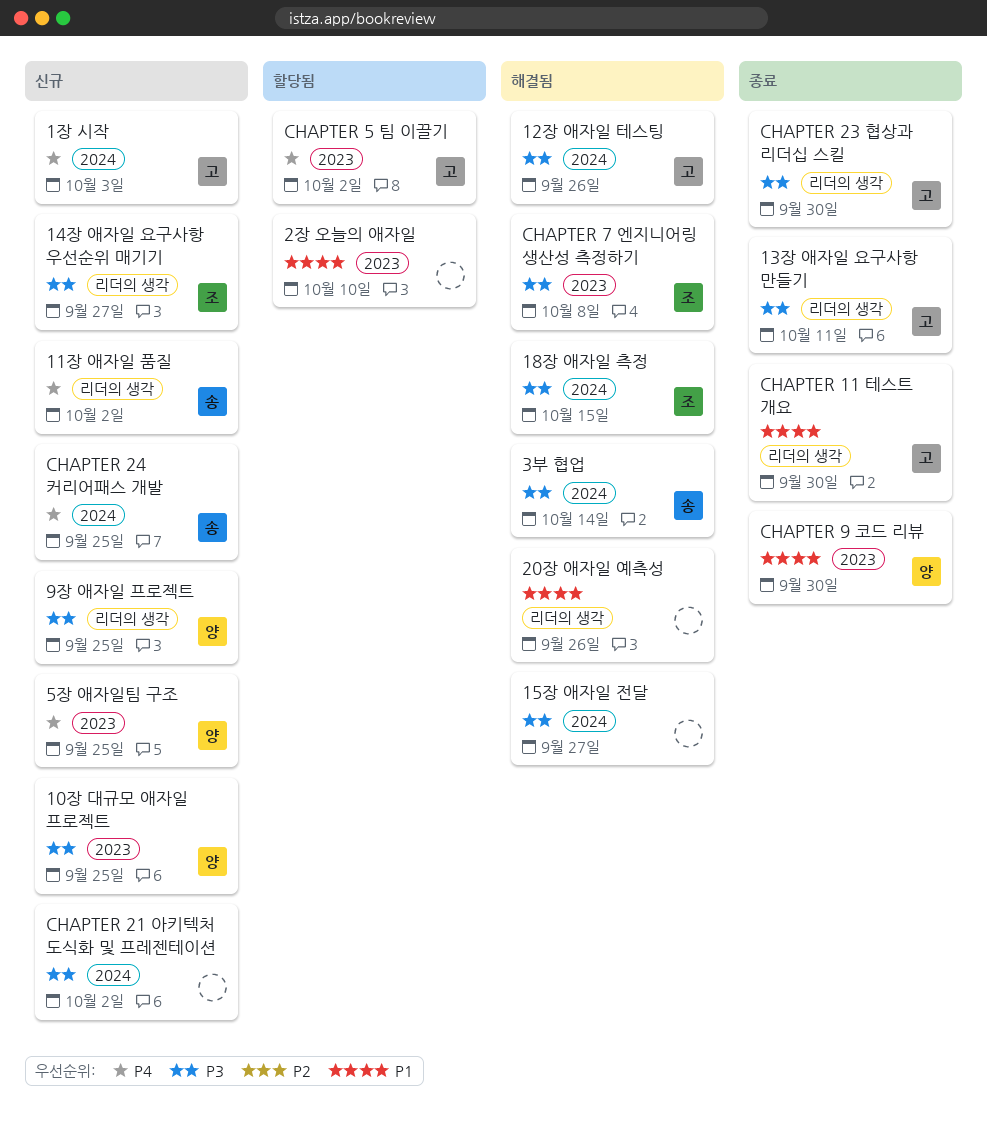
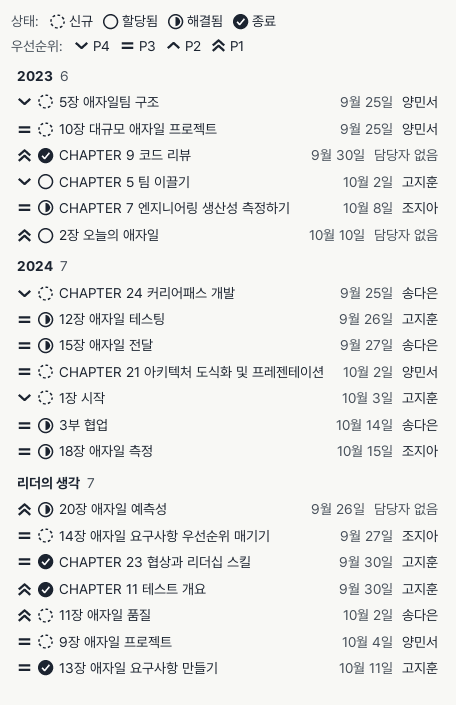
11장 애자일 품질, priority: P4 -> P1
15장 애자일 전달, owner: none -> 송다은
9장 애자일 프로젝트, due: Sep 25 -> Oct 4
CHAPTER 21 아키텍처 도식화 및 프레젠테이션, owner: none -> 양민서
CHAPTER 9 코드 리뷰, owner: 양민서 -> none

